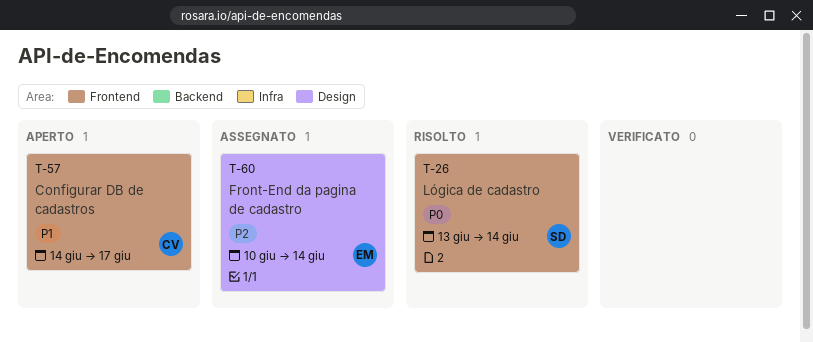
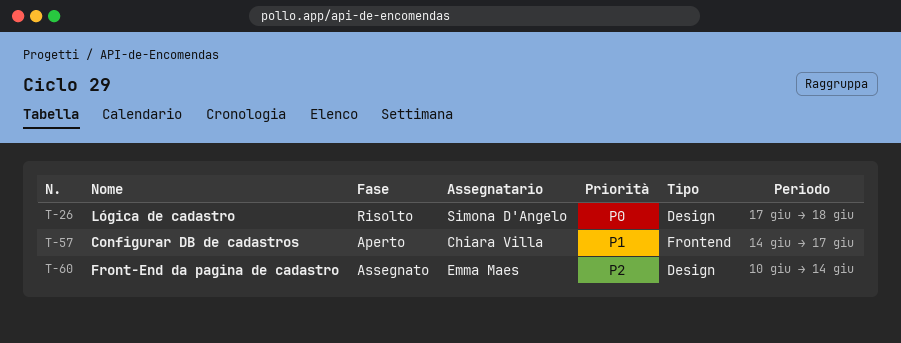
T-26, label: Frontend -> Design
T-26, start: Jun 13 -> Jun 17
T-26, due: Jun 14 -> Jun 18

